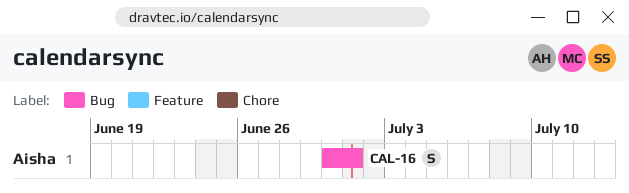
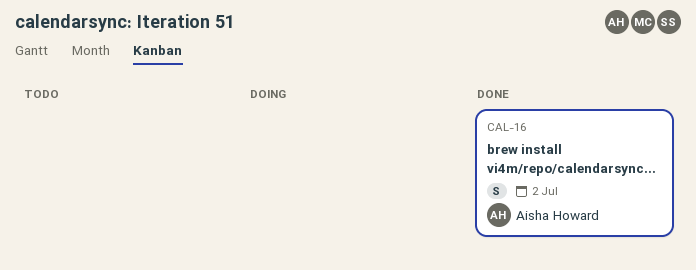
CAL-16, due: Jul 1 -> Jul 2

